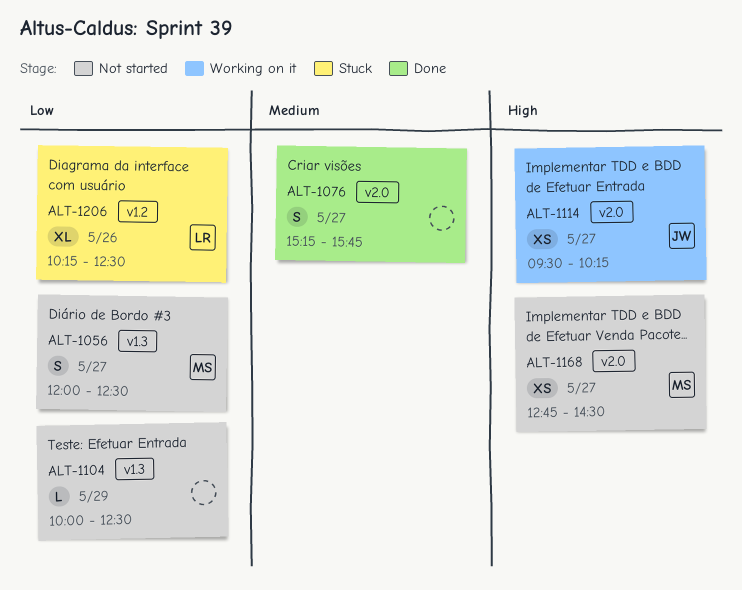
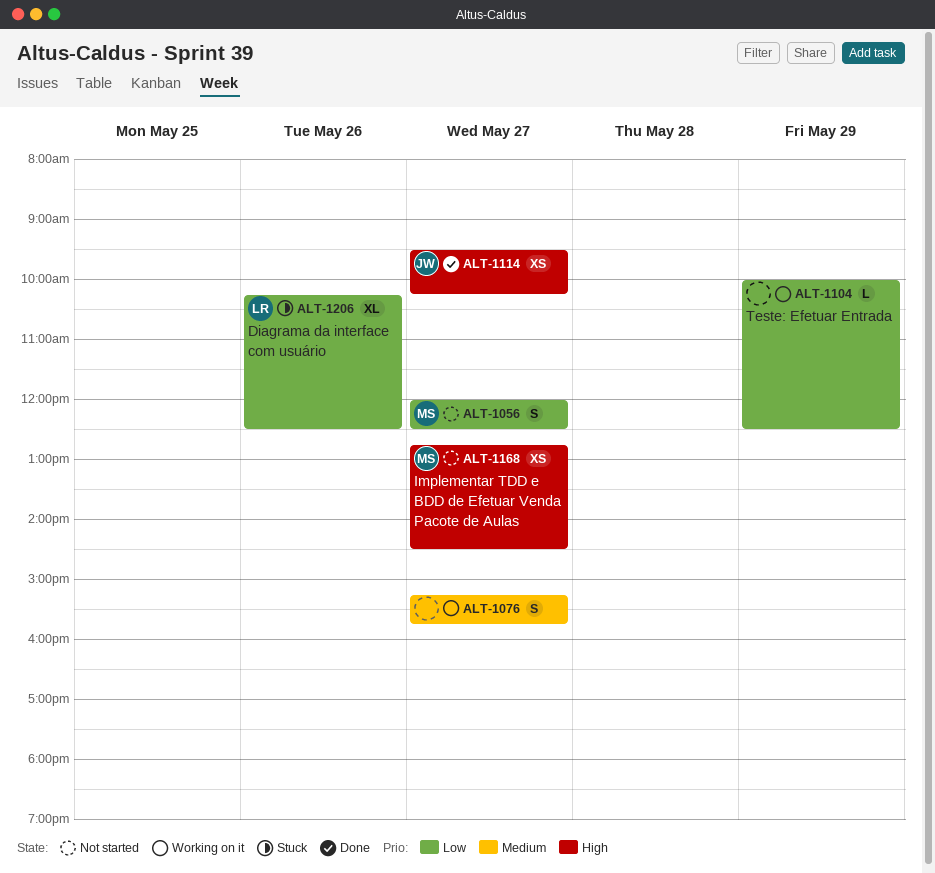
ALT-1076, status: Done -> Working on it
ALT-1104, status: Not started -> Working on it
ALT-1114, status: Working on it -> Done

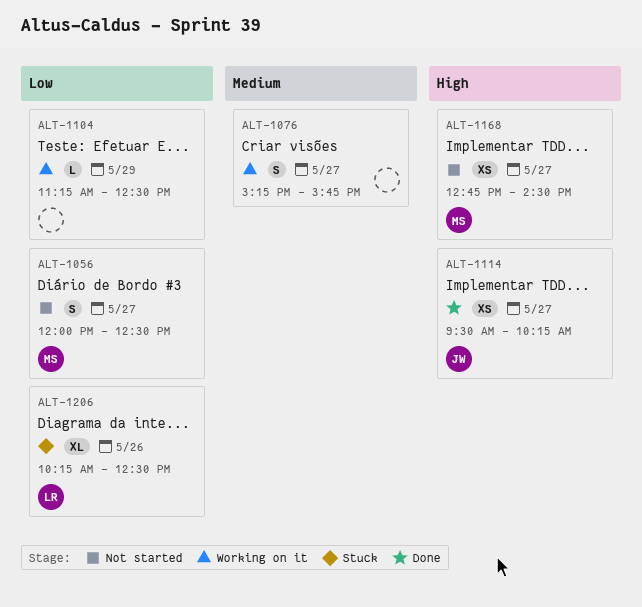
ALT-1104, begins: 10:00 -> 11:15

